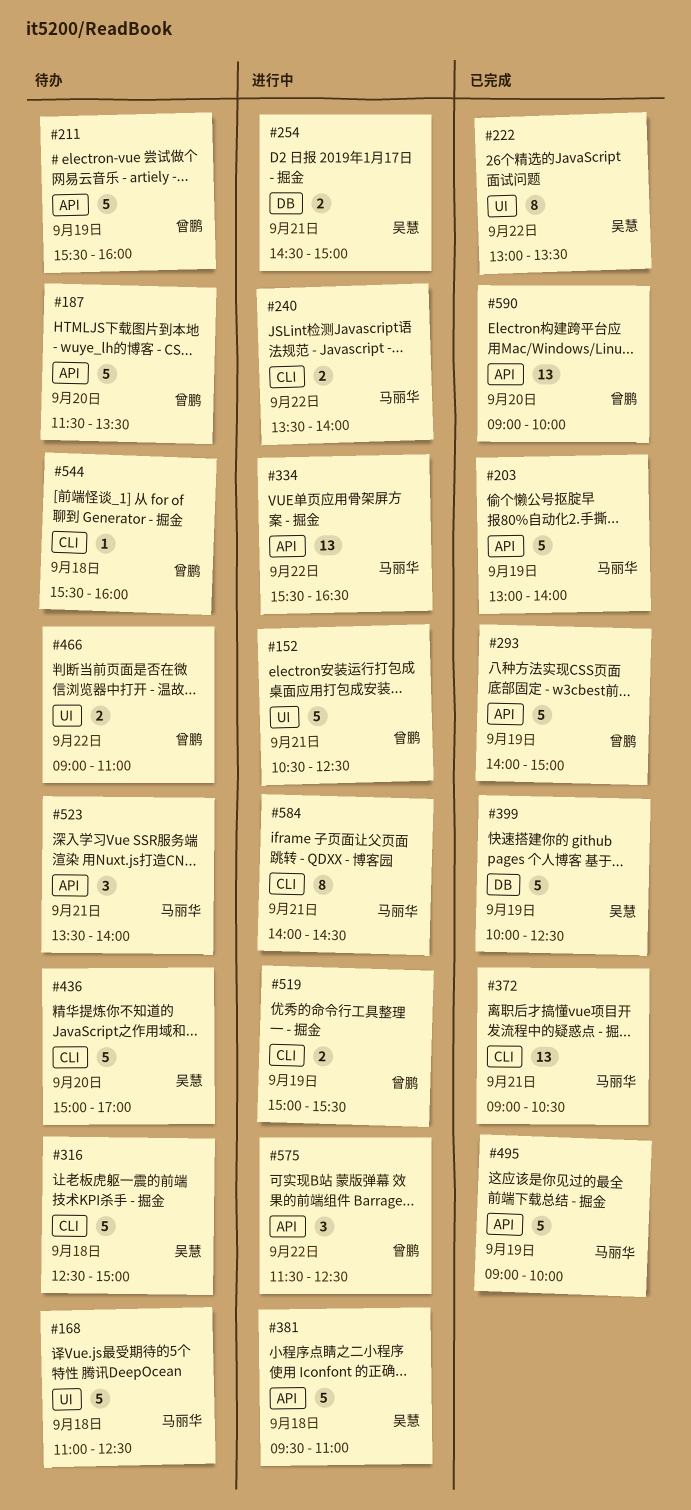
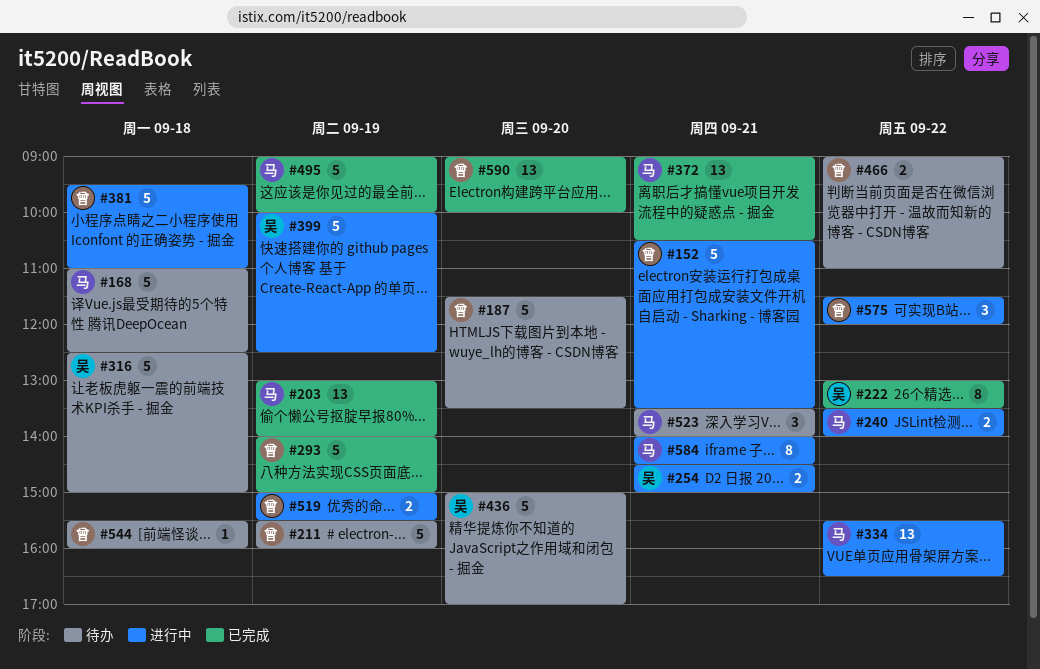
#152, ends: 12:30 -> 13:30
#203, estimate: 5 -> 13
#381, owner: 吴慧 -> 曾鹏
#399, status: 已完成 -> 进行中
#575, ends: 12:30 -> 12:00

